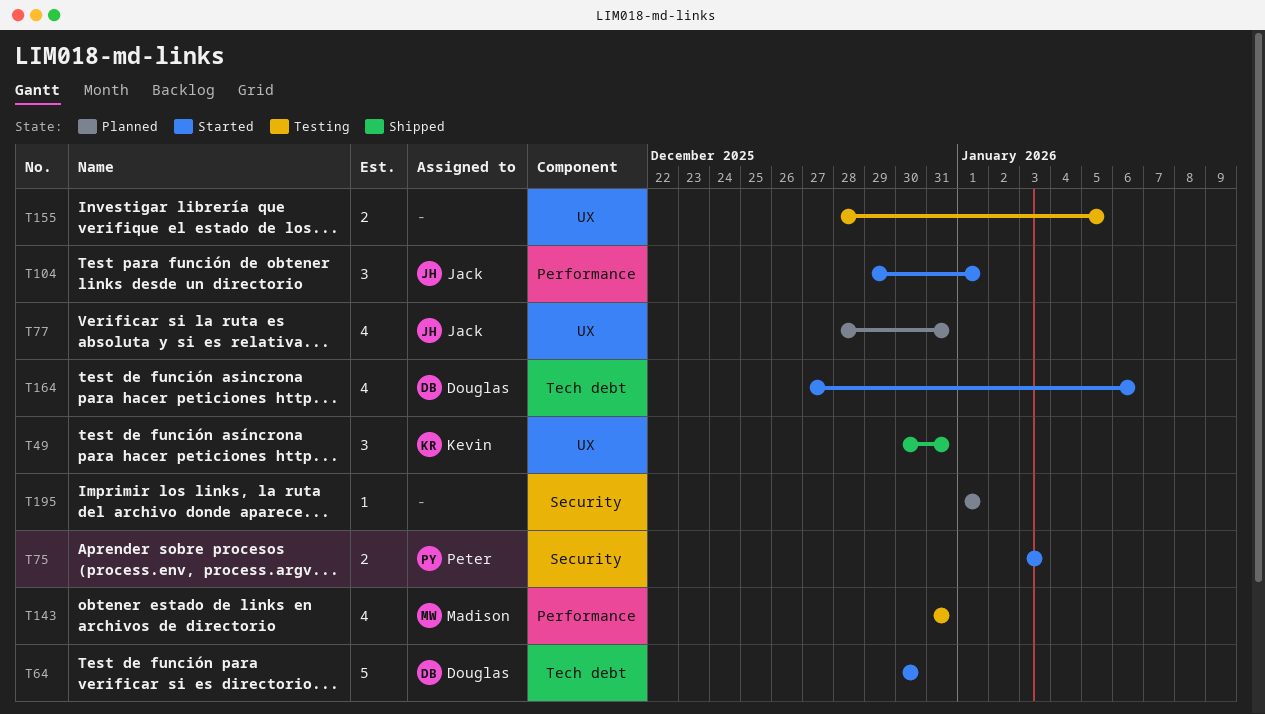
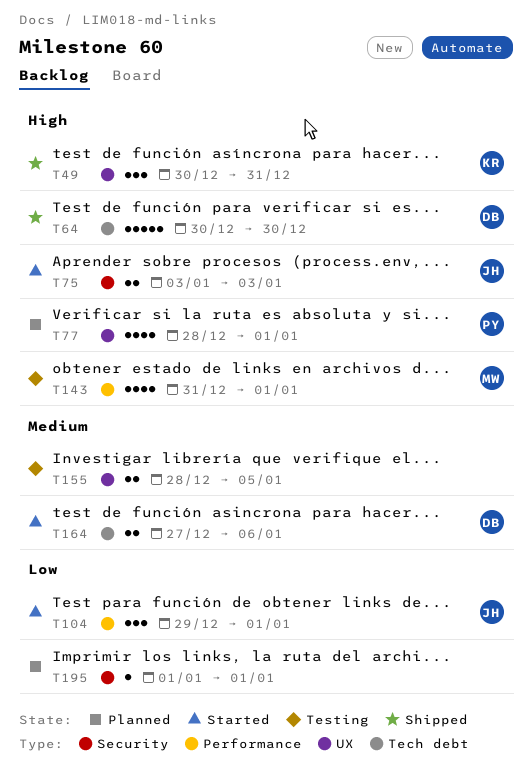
T64, status: Started -> Shipped
T75, owner: Peter -> Jack
T77, owner: Jack -> Peter
T77, due: Dec 31 -> Jan 1
T143, due: Dec 31 -> Jan 1
T164, estimate: 4 -> 2

